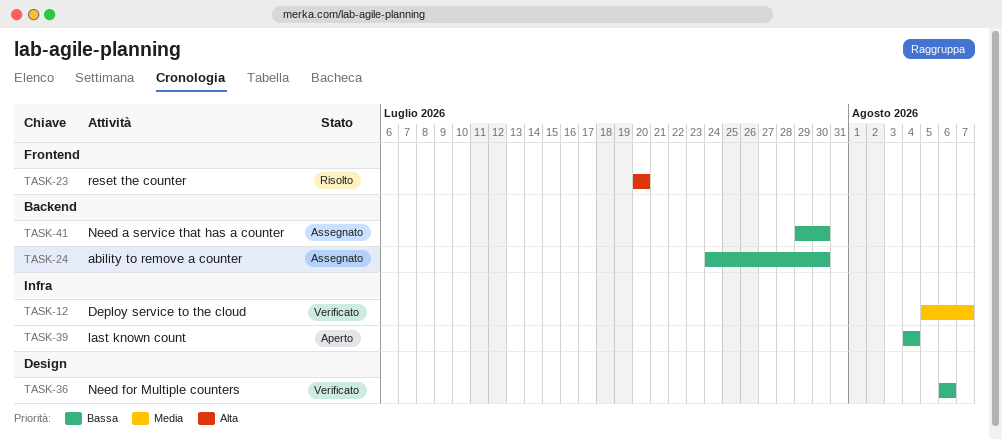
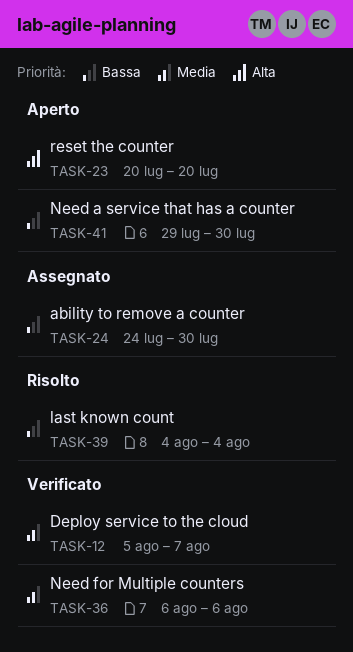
TASK-23, status: Risolto -> Aperto
TASK-36, priority: Bassa -> Media
TASK-39, status: Aperto -> Risolto
TASK-41, status: Assegnato -> Aperto

